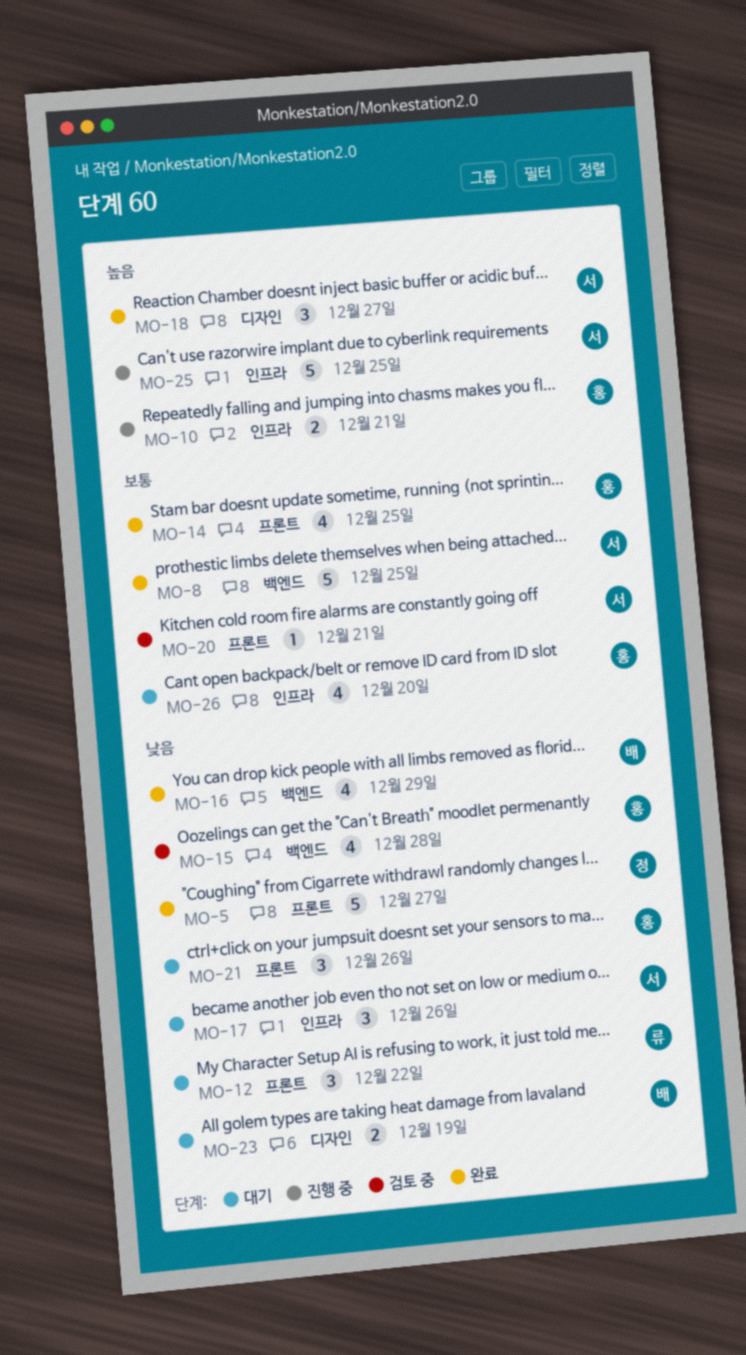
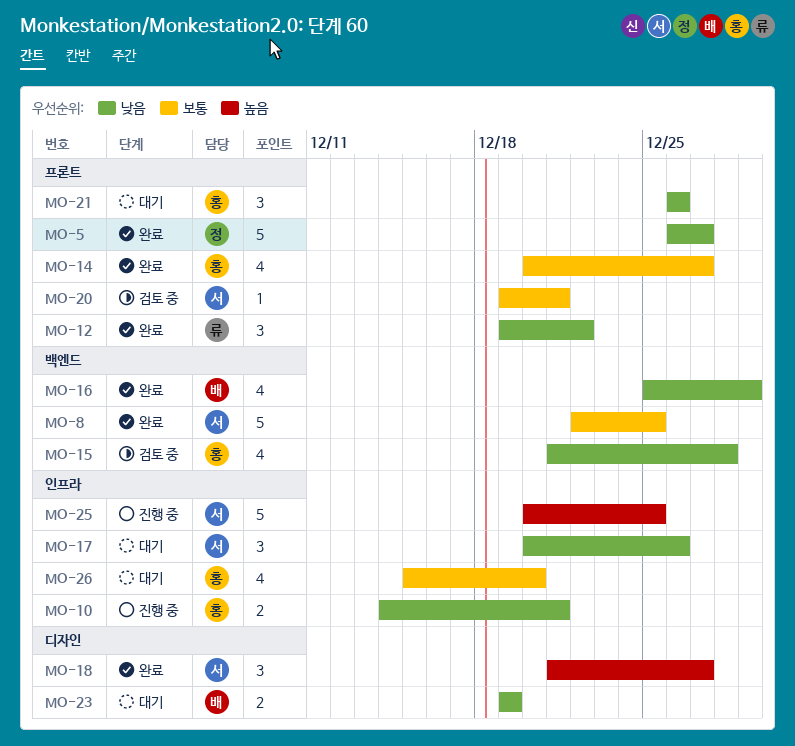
MO-10, priority: 높음 -> 낮음
MO-12, status: 대기 -> 완료
MO-14, due: Dec 25 -> Dec 27

